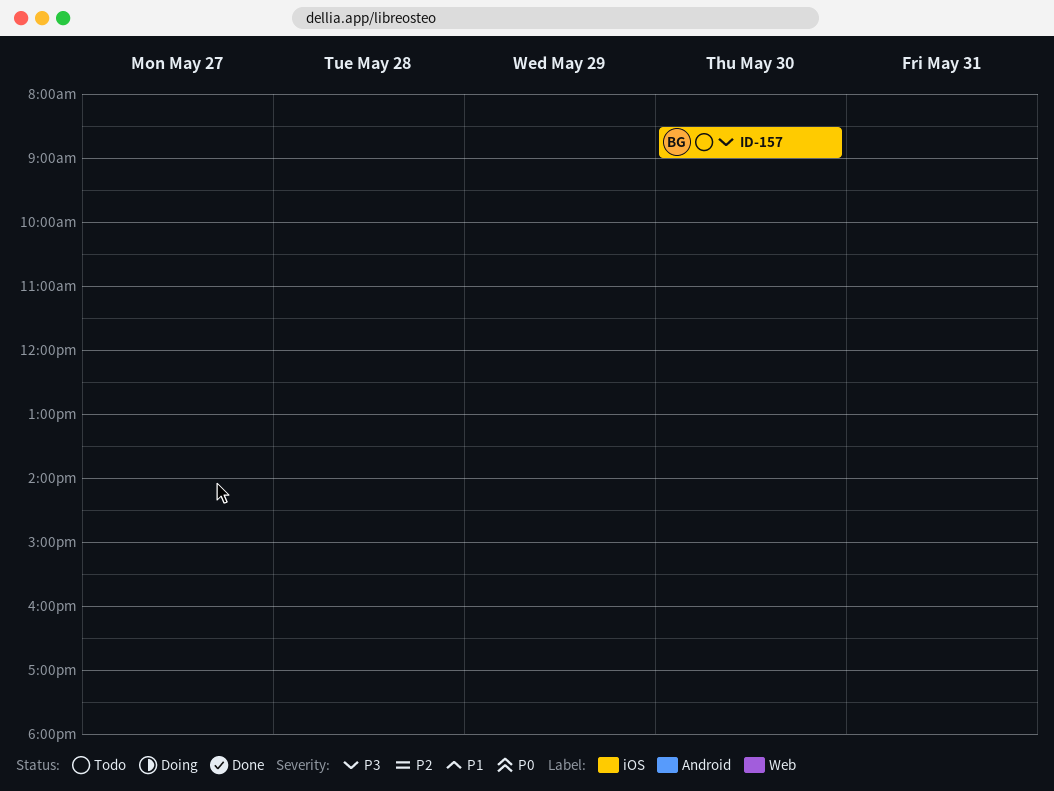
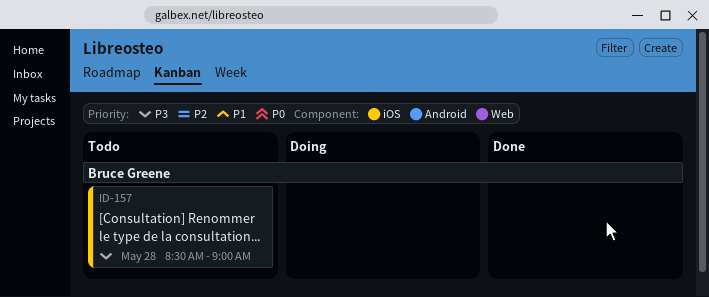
ID-157, day: May 30 -> May 28

